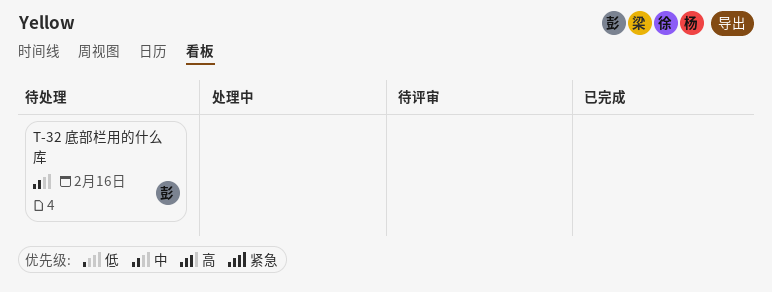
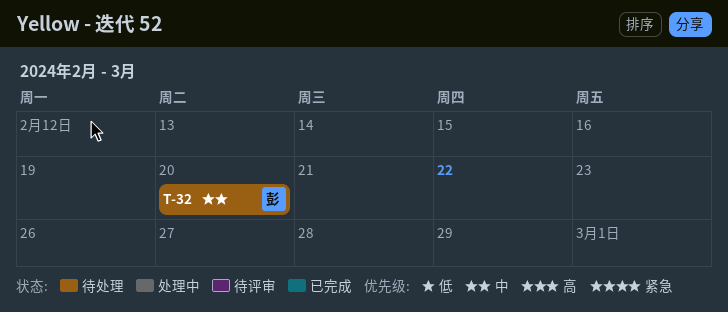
T-32, due: Feb 16 -> Feb 20

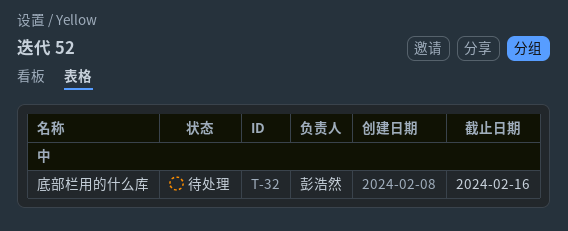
T-32, due: Feb 20 -> Feb 16

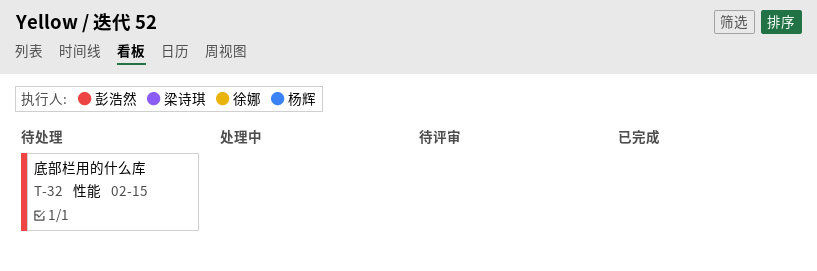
T-32, due: Feb 16 -> Feb 15

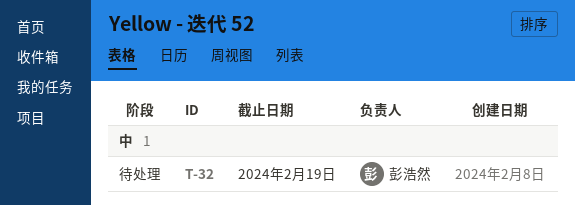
T-32, due: Feb 15 -> Feb 19

